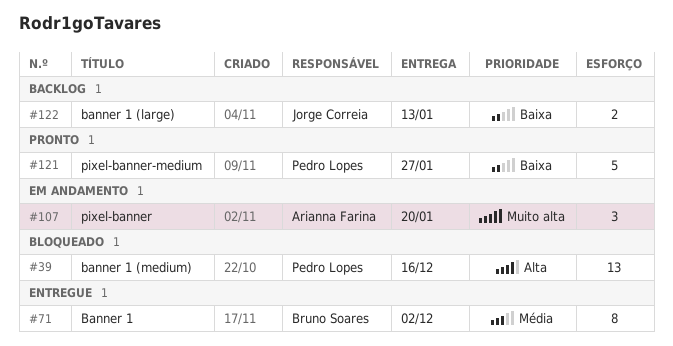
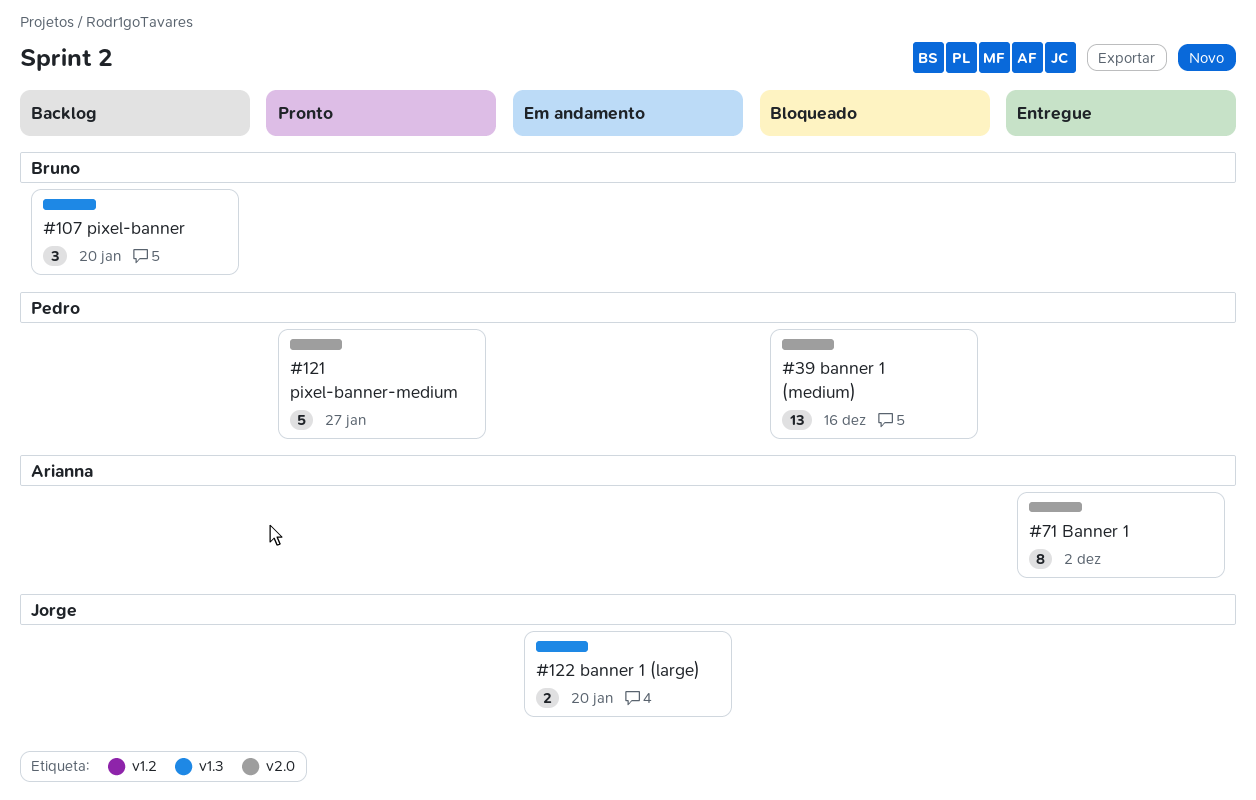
#71, owner: Bruno Soares -> Arianna Farina
#107, status: Em andamento -> Backlog
#107, owner: Arianna Farina -> Bruno Soares
#122, status: Backlog -> Em andamento
#122, due: Jan 13 -> Jan 20

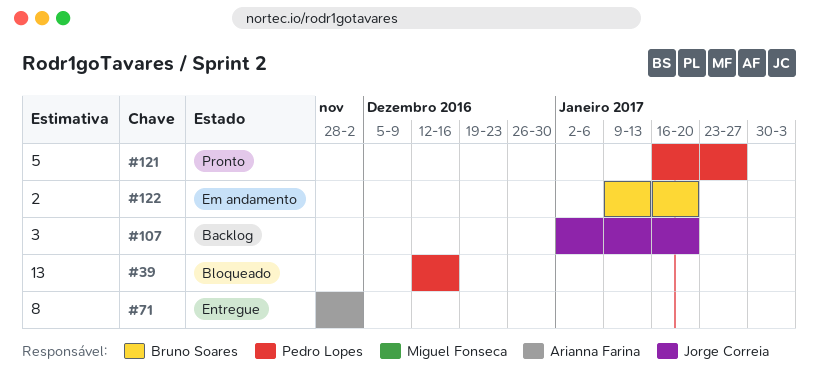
#107, owner: Bruno Soares -> Jorge Correia
#122, owner: Jorge Correia -> Bruno Soares

